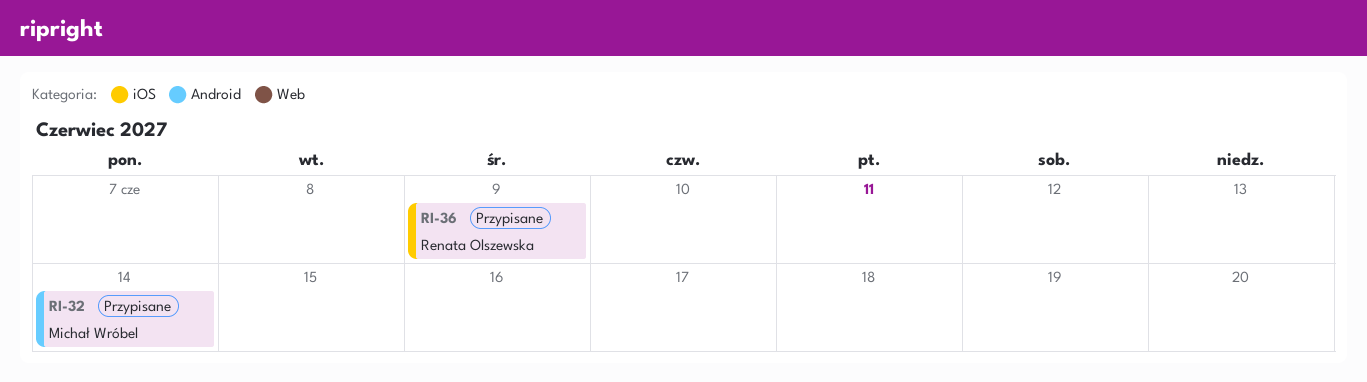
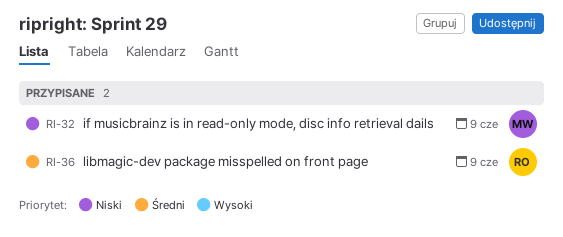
RI-32, due: Jun 14 -> Jun 9

